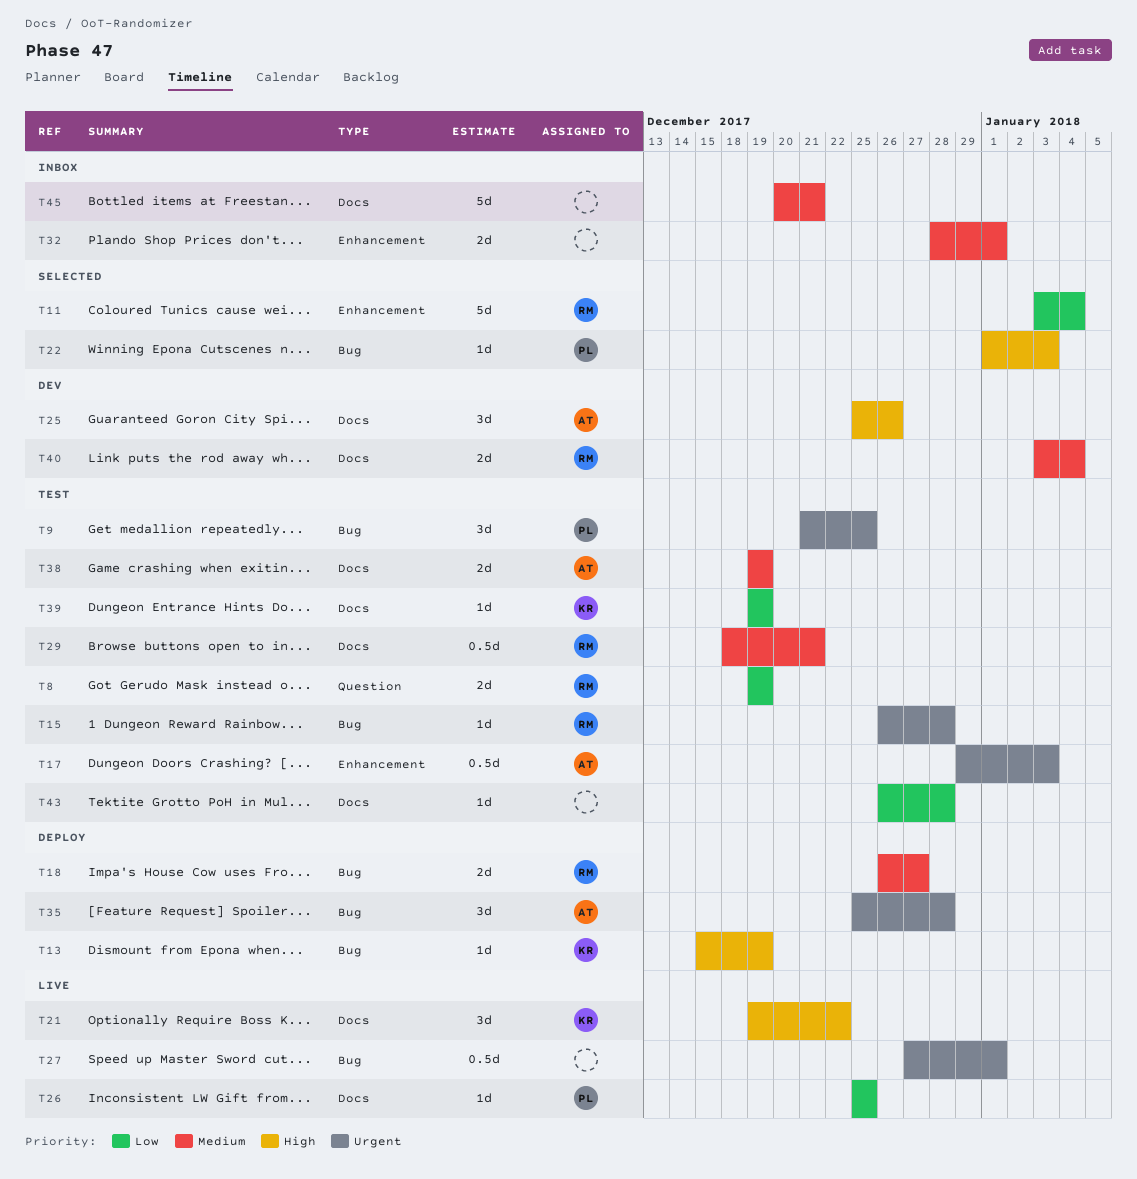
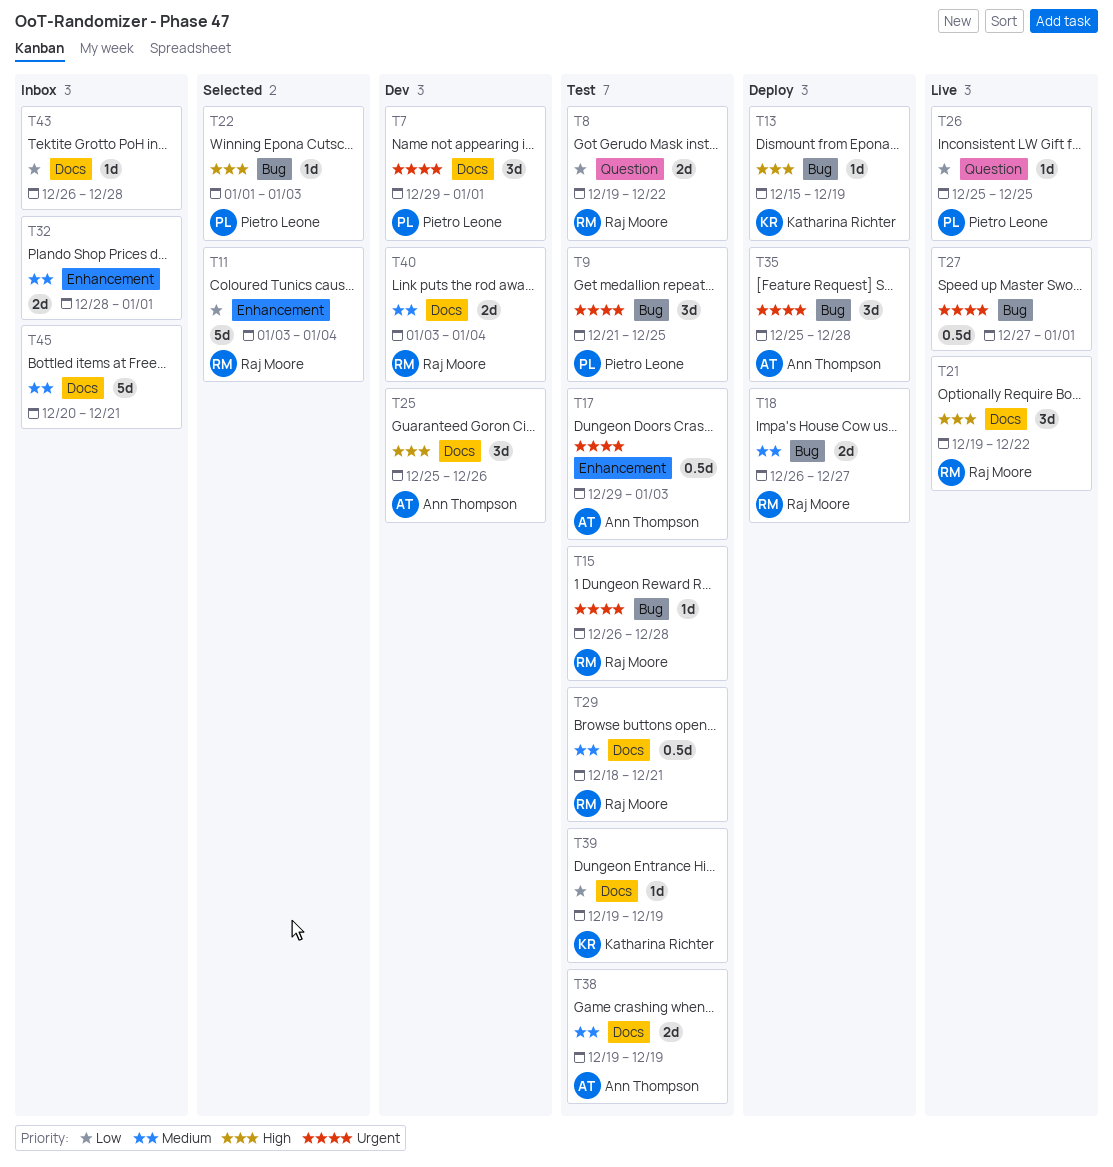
T7: none -> present
T8, due: Dec 19 -> Dec 22
T21, owner: Katharina Richter -> Raj Moore
T26, label: Docs -> Question
T43, status: Test -> Inbox

